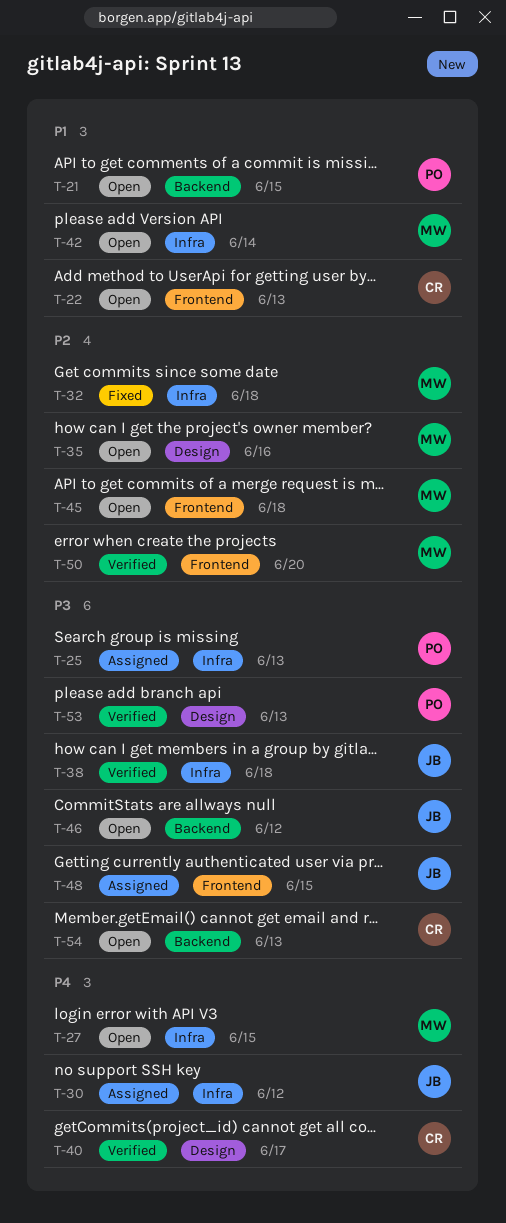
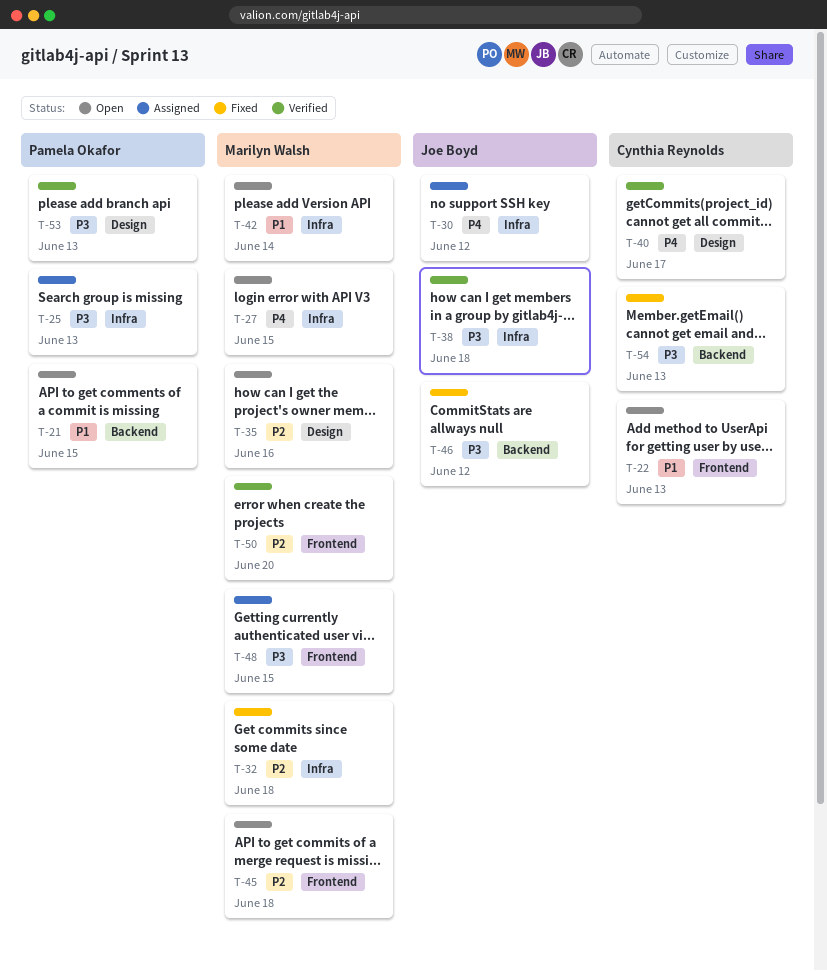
T-46, status: Open -> Fixed
T-48, owner: Joe Boyd -> Marilyn Walsh
T-54, status: Open -> Fixed

